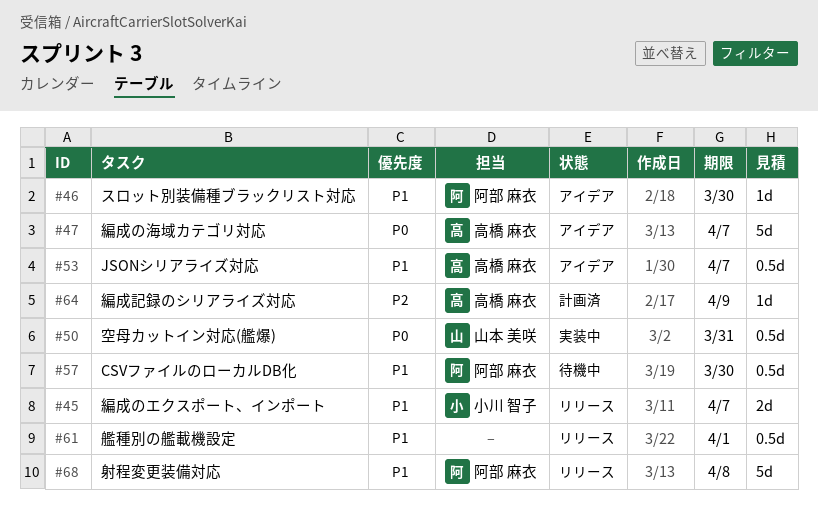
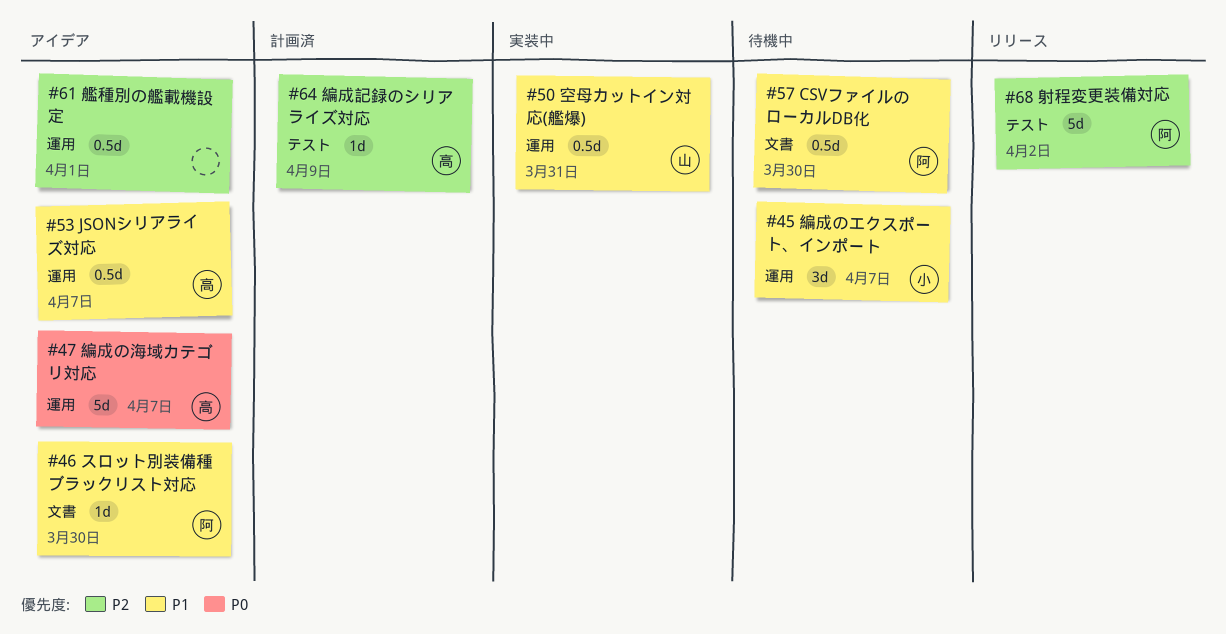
#45, status: リリース -> 待機中
#45, estimate: 2d -> 3d
#50, priority: P0 -> P1
#61, status: リリース -> アイデア
#61, priority: P1 -> P2
#68, priority: P1 -> P2
#68, due: Apr 8 -> Apr 2

